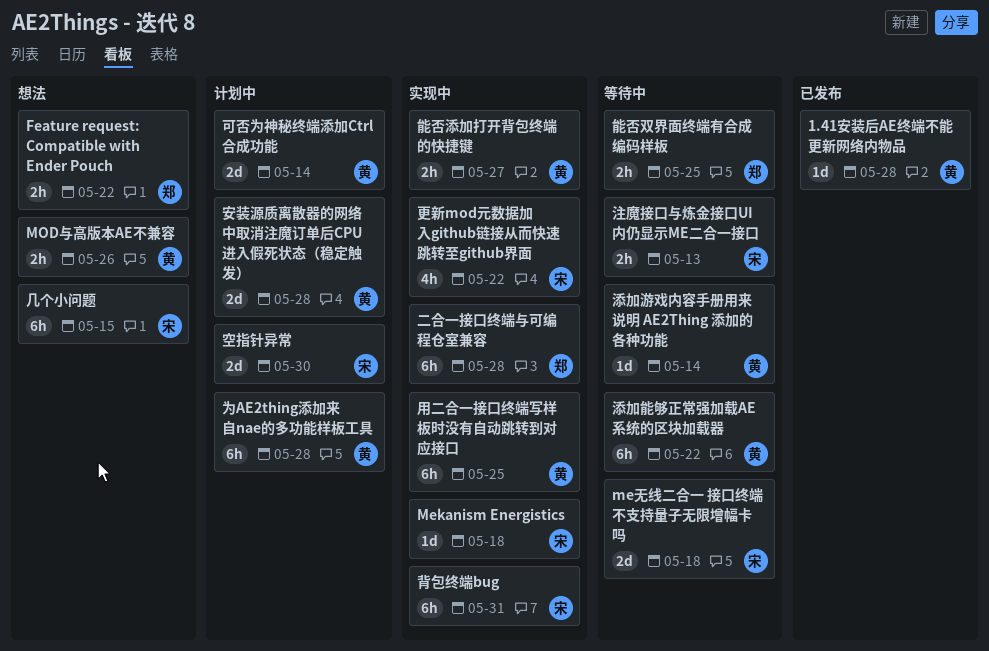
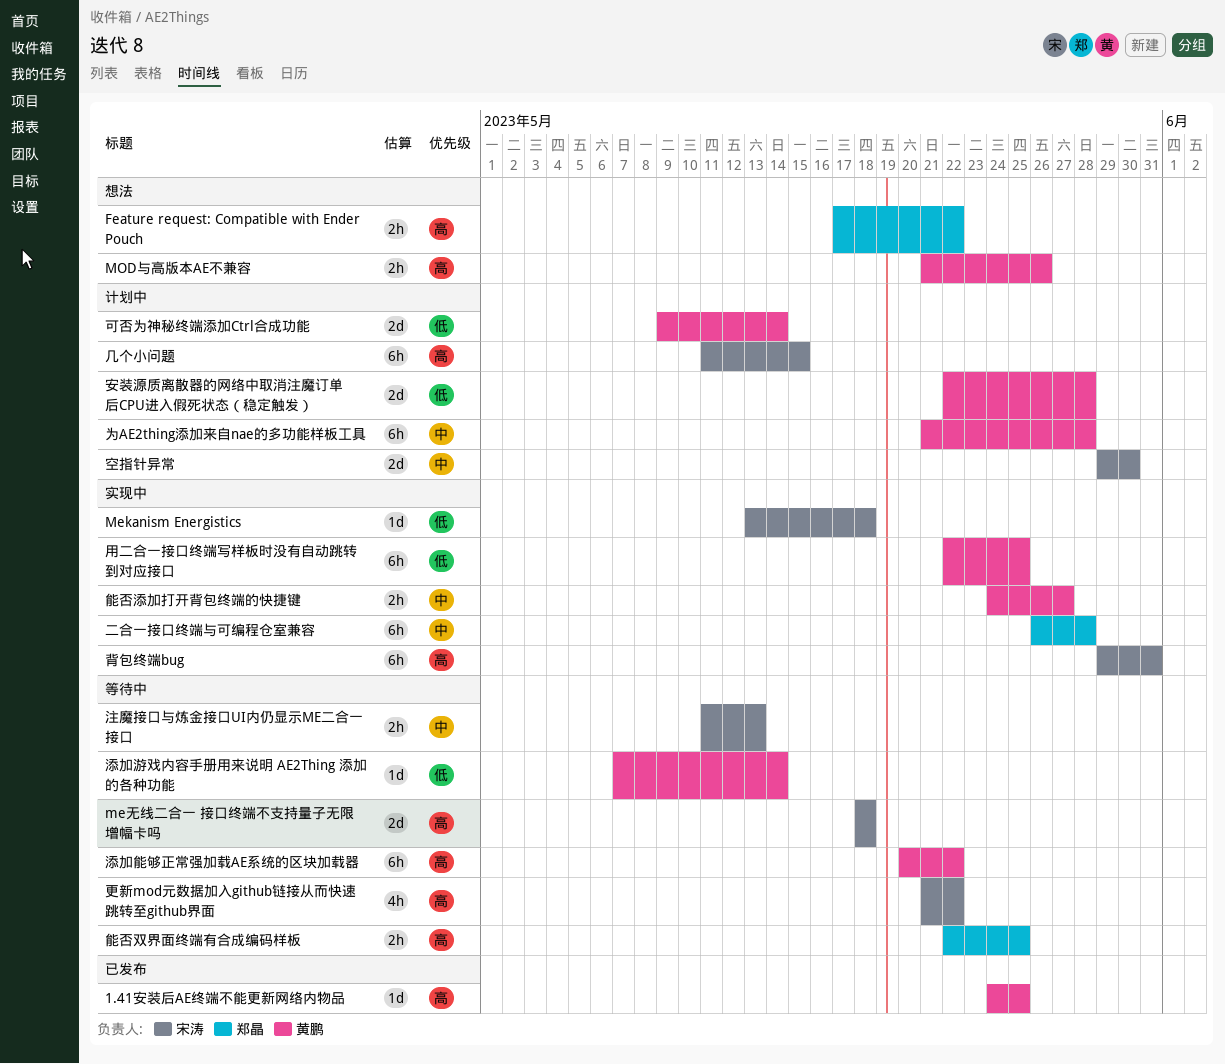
1.41安装后AE终端不能更新网络内物品, due: May 28 -> May 25
几个小问题, status: 想法 -> 计划中
更新mod元数据加入github链接从而快速跳转至github界面, status: 实现中 -> 等待中

